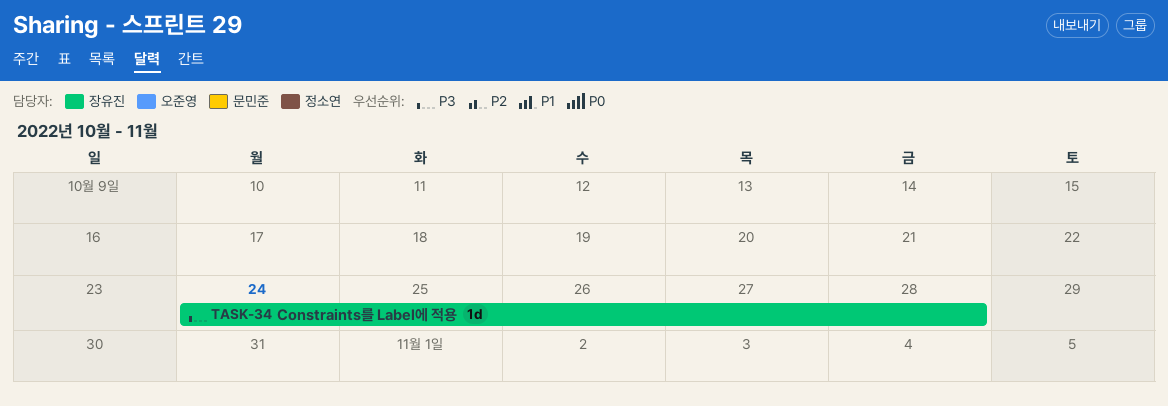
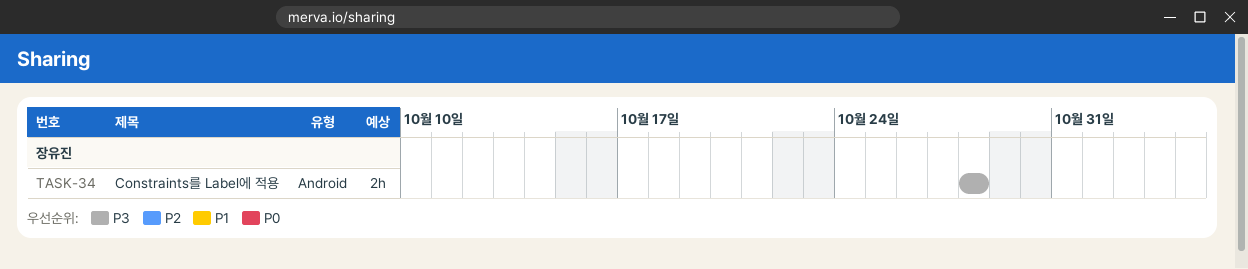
TASK-34, estimate: 1d -> 2h
TASK-34, start: Oct 24 -> Oct 28

